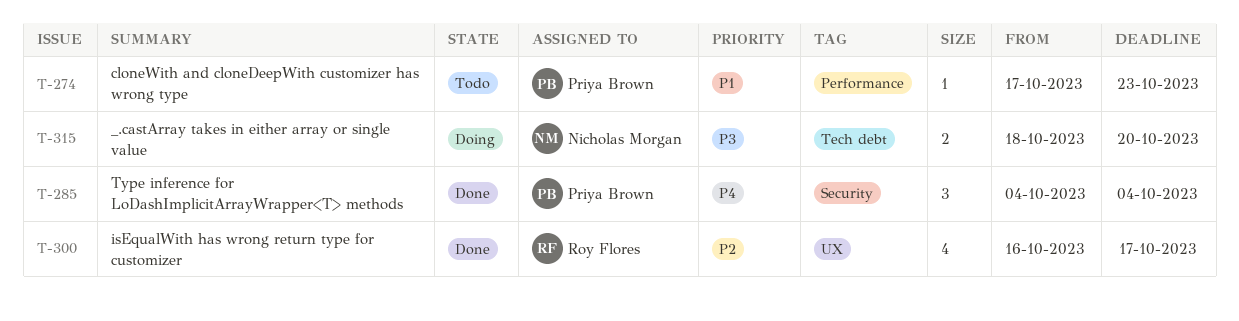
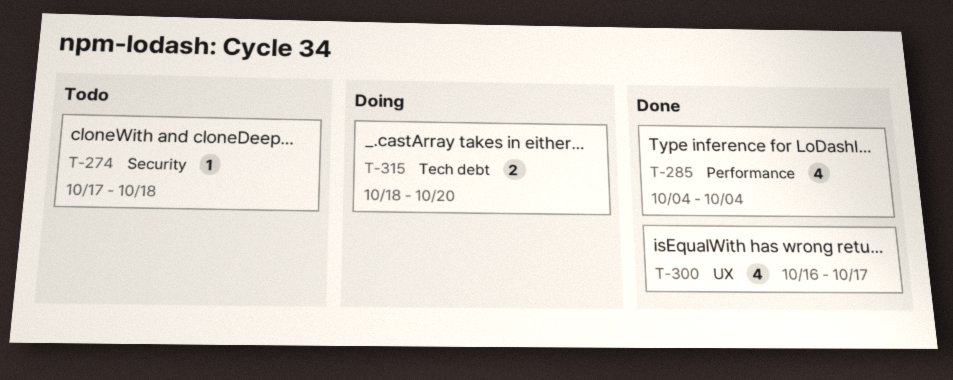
T-274, label: Performance -> Security
T-274, due: Oct 23 -> Oct 18
T-285, label: Security -> Performance
T-285, estimate: 3 -> 4

